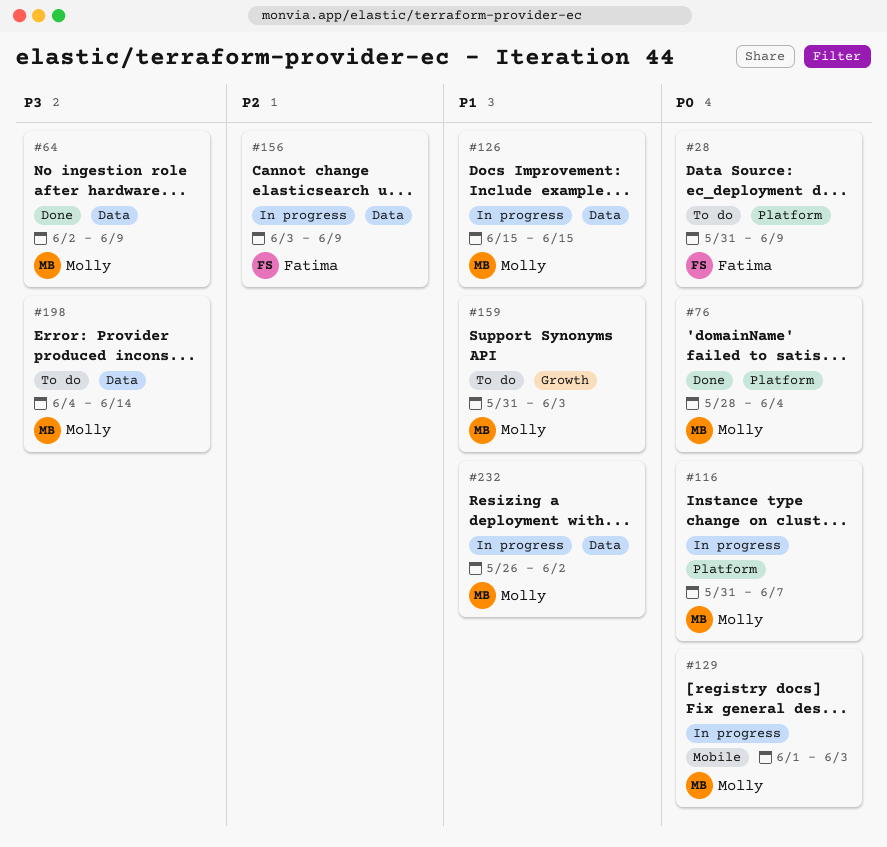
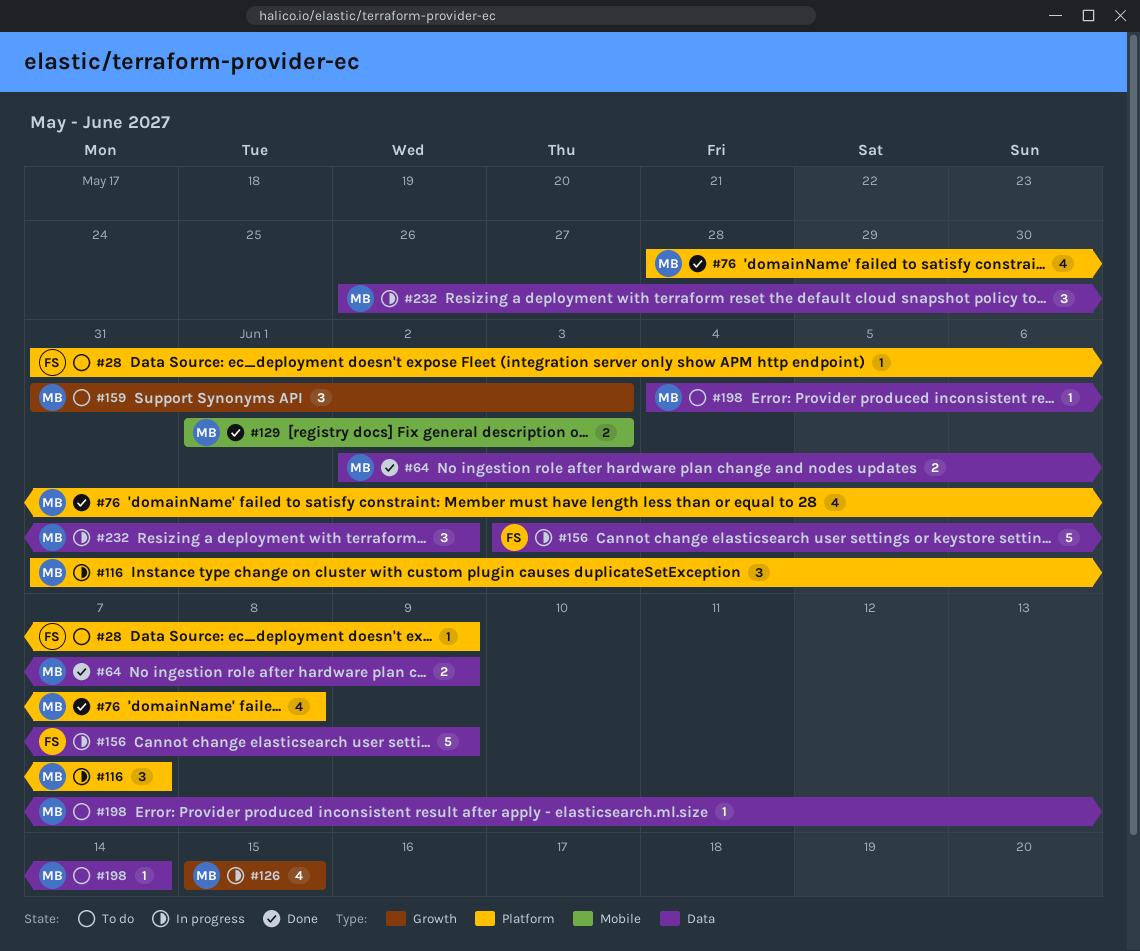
#76, due: Jun 4 -> Jun 8
#126, label: Data -> Growth
#129, status: In progress -> Done

